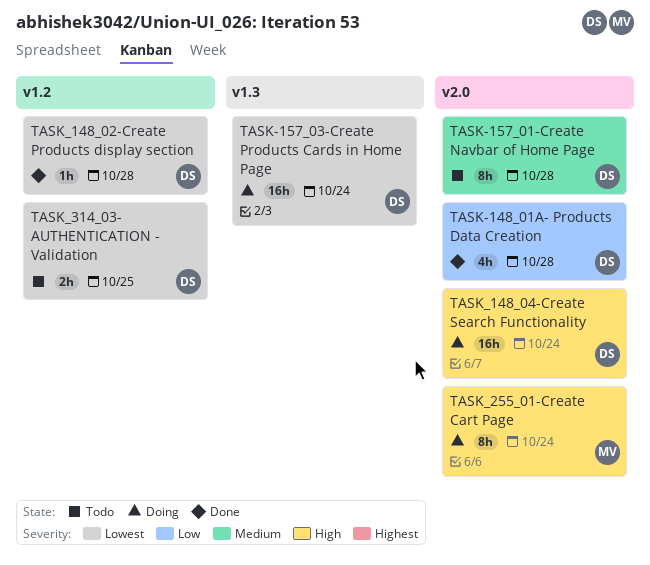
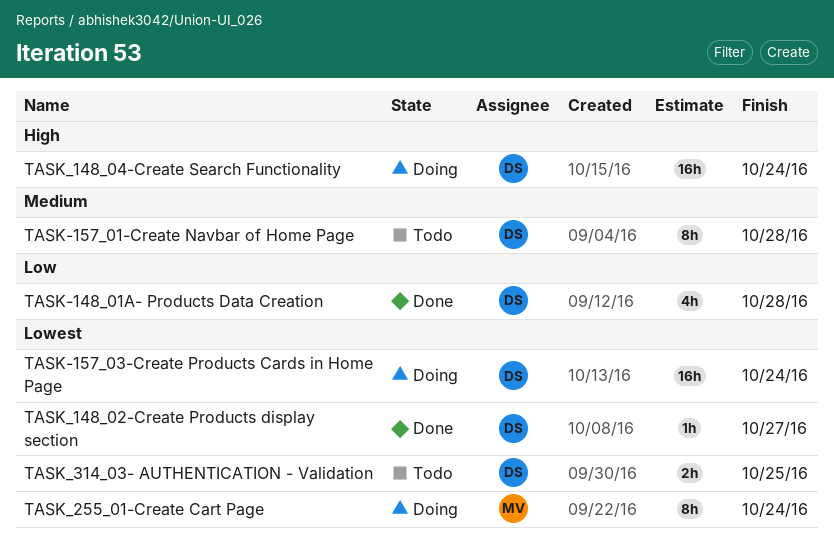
TASK_148_02-Create Products display section, due: Oct 28 -> Oct 27
TASK_255_01-Create Cart Page, priority: High -> Lowest

